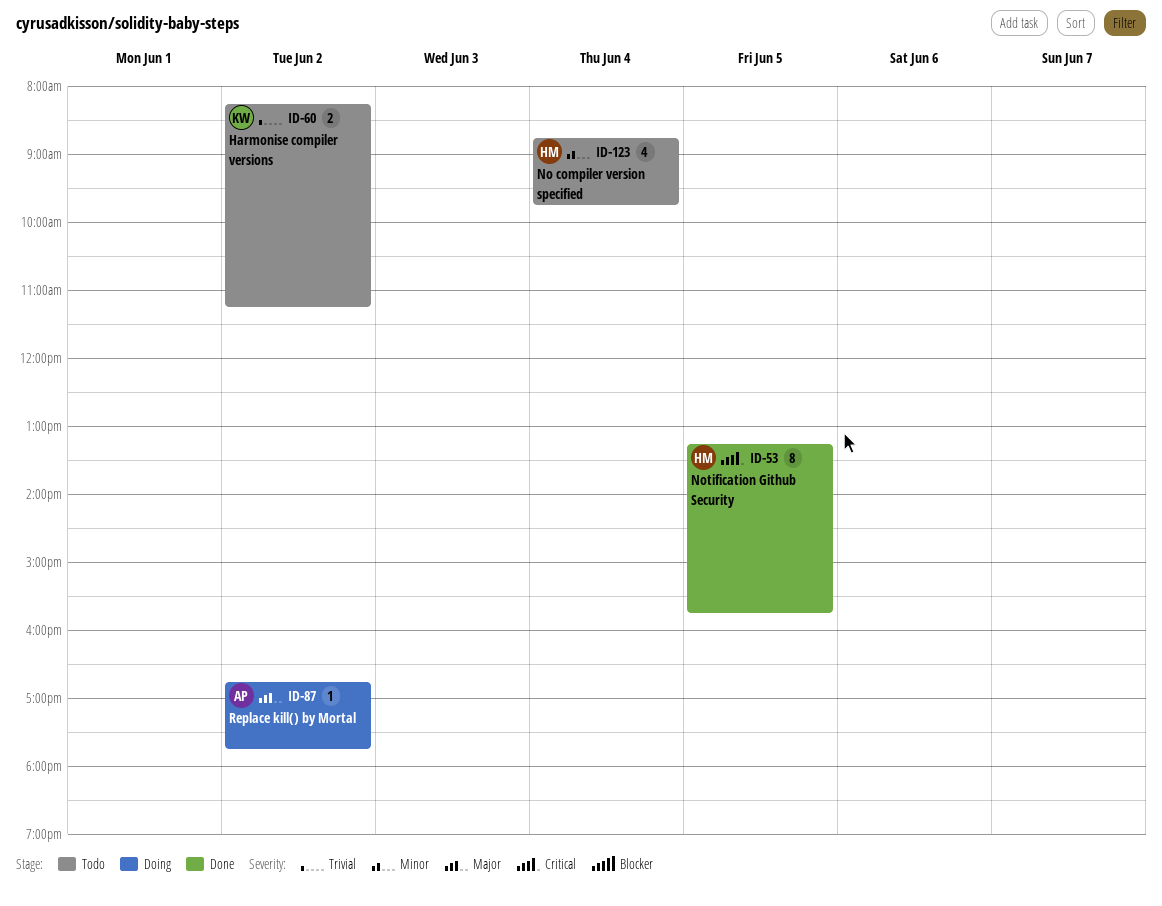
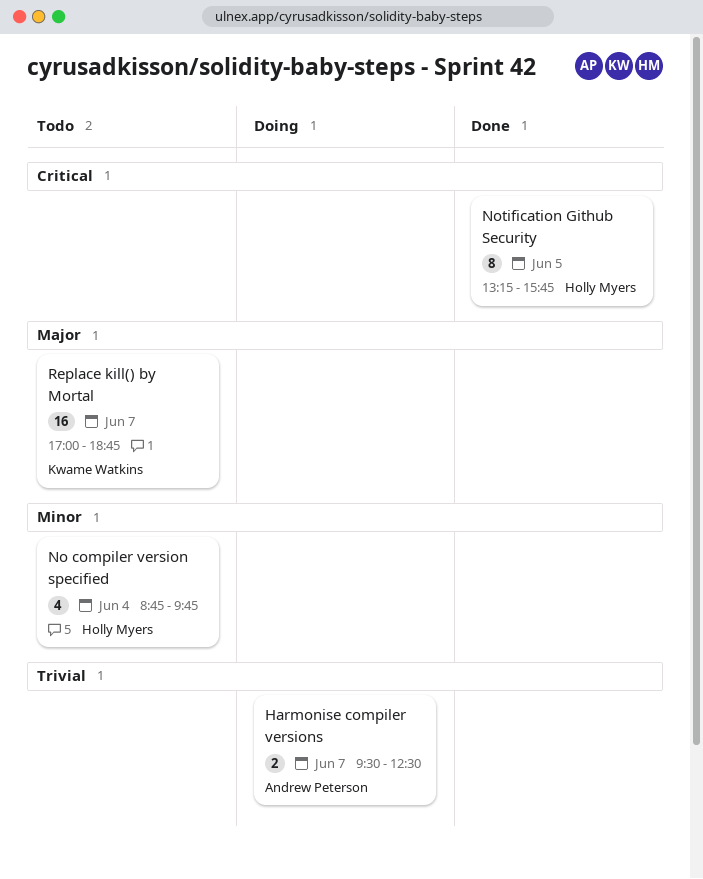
Harmonise compiler versions, status: Todo -> Doing
Harmonise compiler versions, owner: Kwame Watkins -> Andrew Peterson
Harmonise compiler versions, day: Jun 2 -> Jun 7
Harmonise compiler versions, begins: 08:15 -> 09:30
Harmonise compiler versions, ends: 11:15 -> 12:30
Replace kill() by Mortal, status: Doing -> Todo
Replace kill() by Mortal, owner: Andrew Peterson -> Kwame Watkins
Replace kill() by Mortal, estimate: 1 -> 16
Replace kill() by Mortal, day: Jun 2 -> Jun 7
Replace kill() by Mortal, begins: 16:45 -> 17:00
Replace kill() by Mortal, ends: 17:45 -> 18:45

